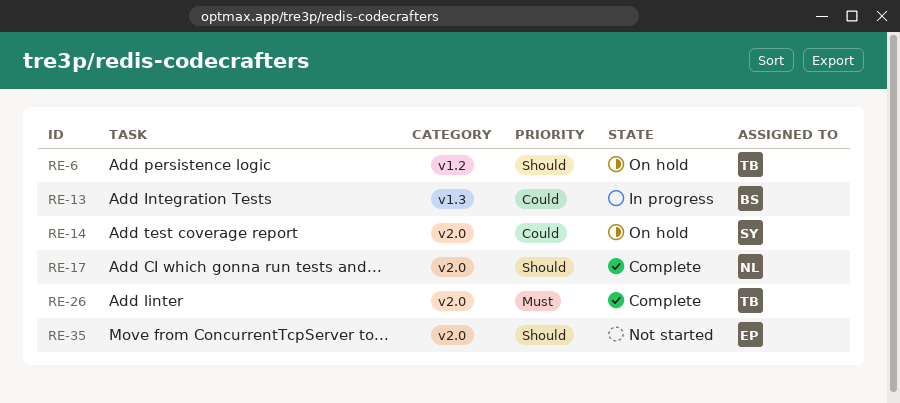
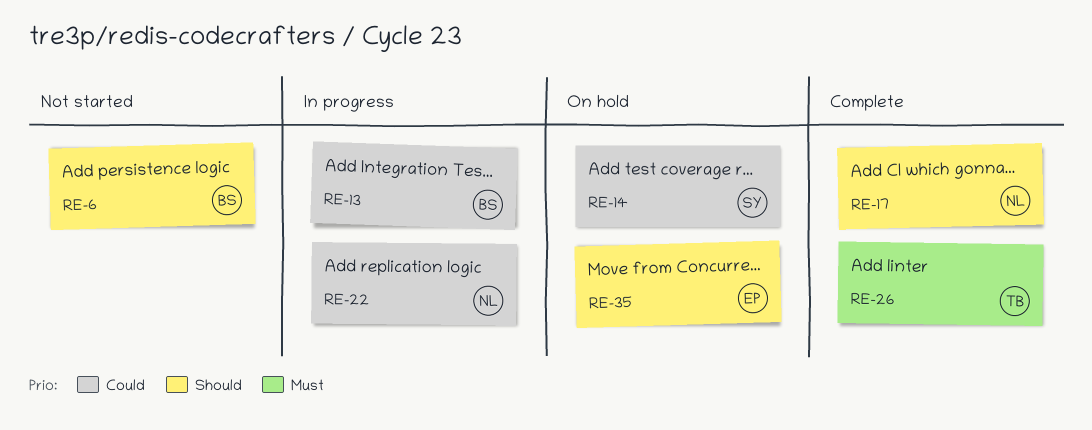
RE-6, status: On hold -> Not started
RE-6, owner: TB -> BS
RE-22: none -> present
RE-35, status: Not started -> On hold

